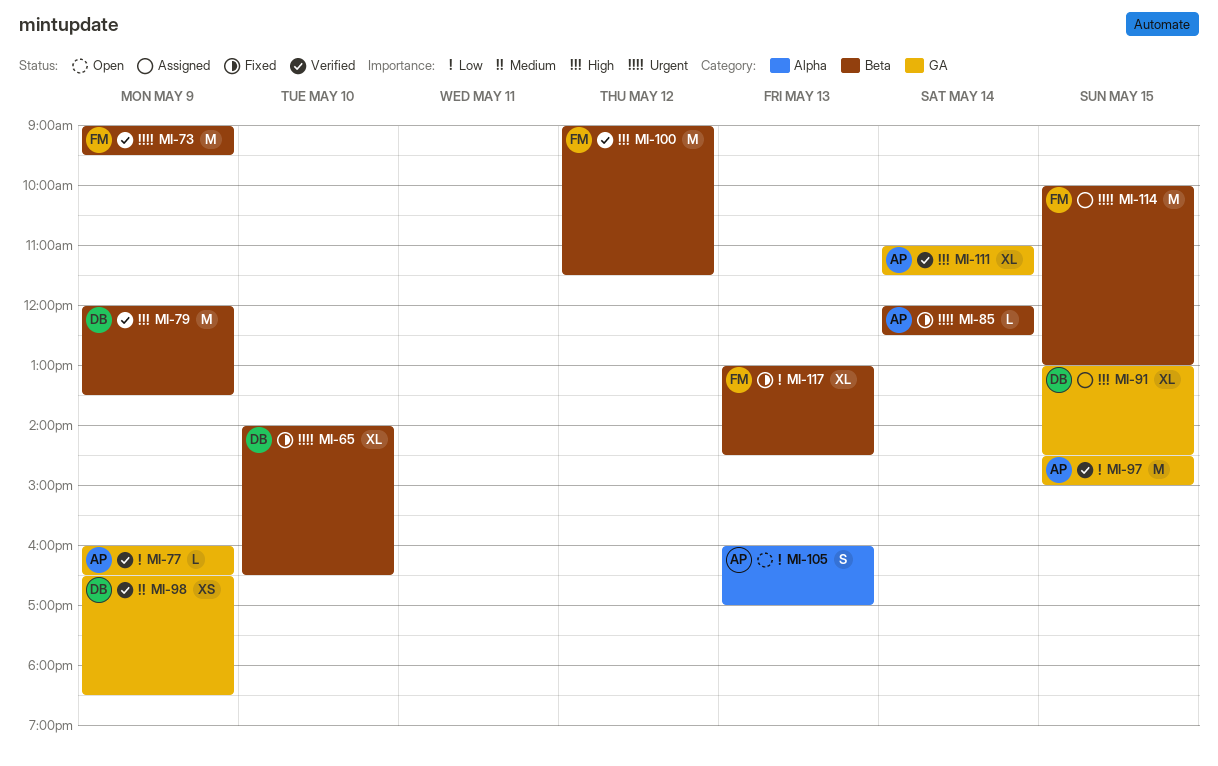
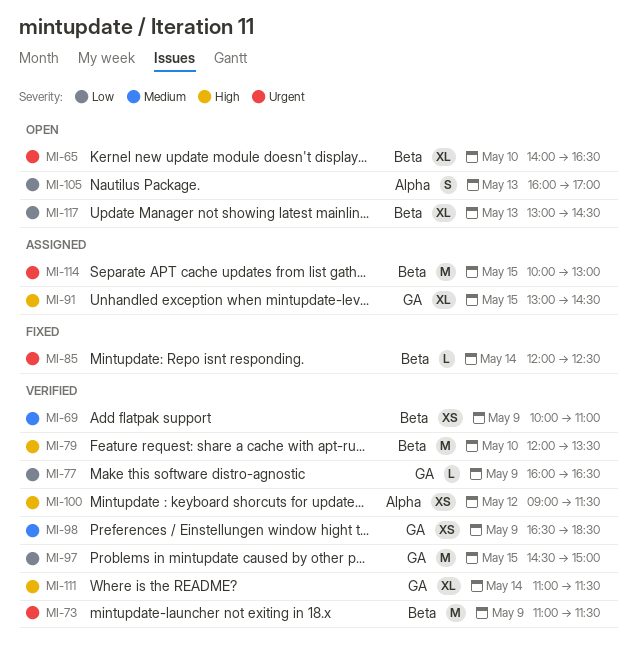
MI-65, status: Fixed -> Open
MI-69: none -> present
MI-73, begins: 09:00 -> 11:00
MI-73, ends: 09:30 -> 11:30
MI-79, day: May 9 -> May 10
MI-100, label: Beta -> Alpha
MI-100, estimate: M -> XS
MI-117, status: Fixed -> Open

